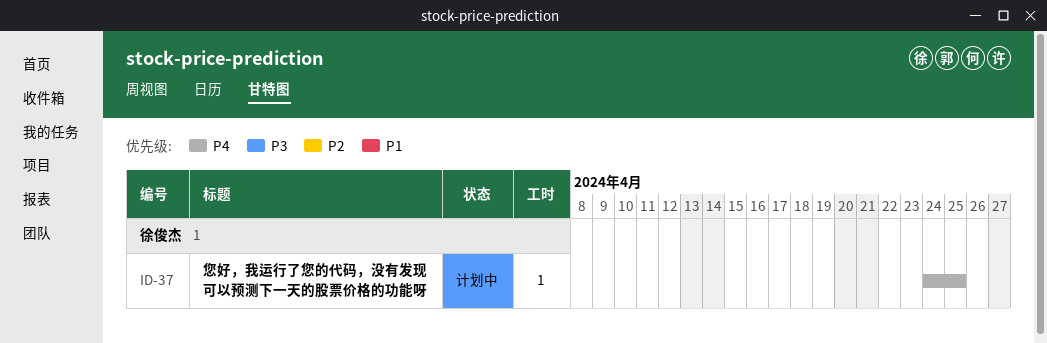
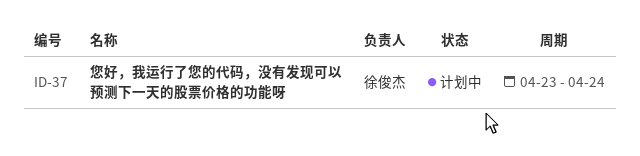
ID-37, start: Apr 24 -> Apr 23
ID-37, due: Apr 25 -> Apr 24

